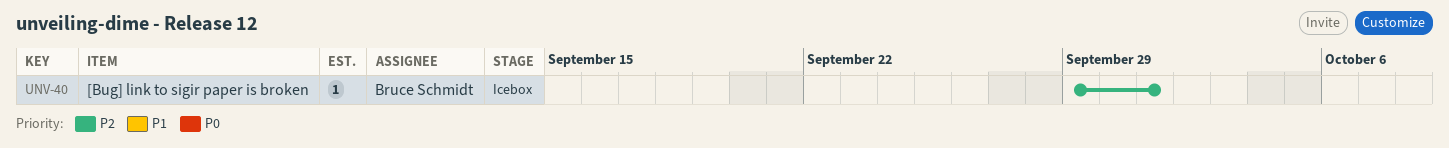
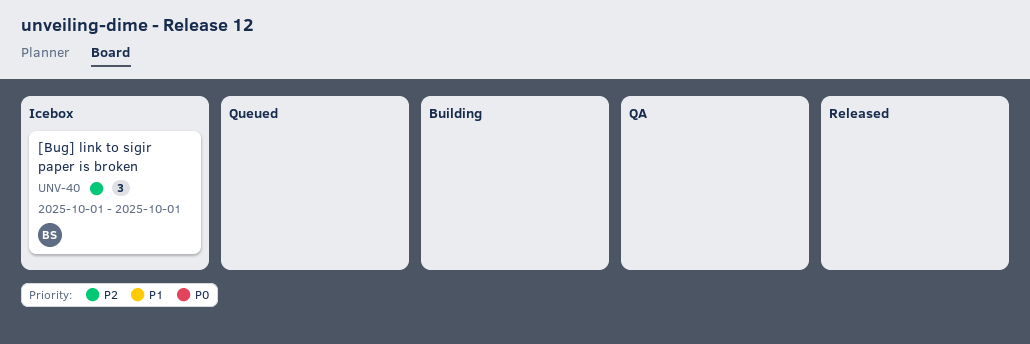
UNV-40, estimate: 1 -> 3
UNV-40, start: Sep 29 -> Oct 1

